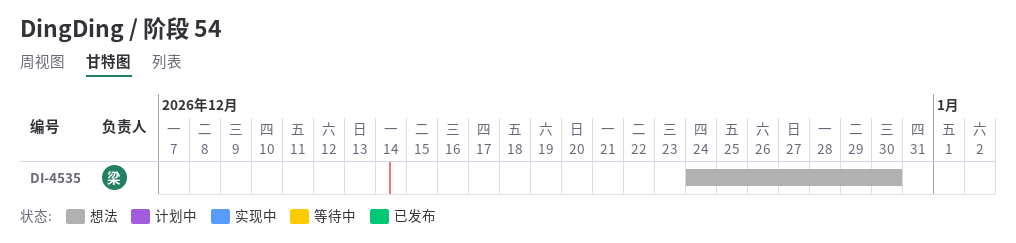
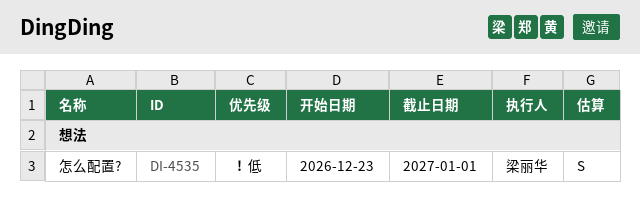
DI-4535, start: Dec 24 -> Dec 23
DI-4535, due: Dec 30 -> Jan 1

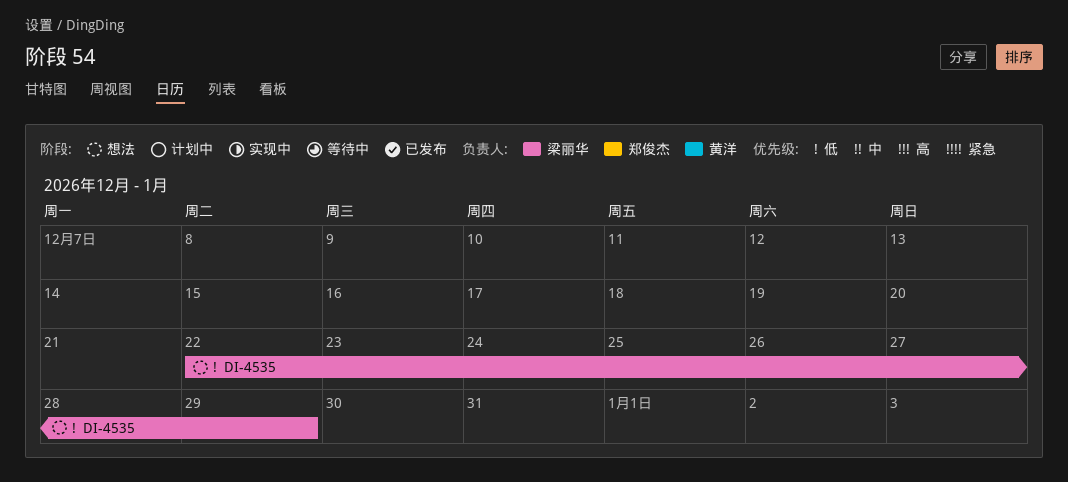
DI-4535, start: Dec 23 -> Dec 22
DI-4535, due: Jan 1 -> Dec 29

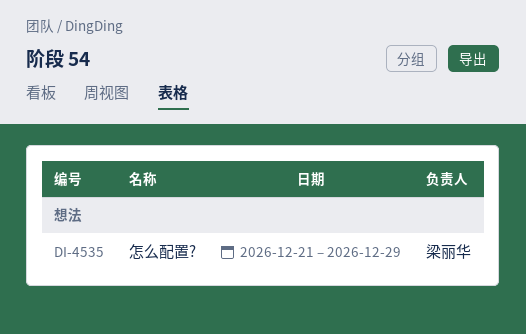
DI-4535, start: Dec 22 -> Dec 21

